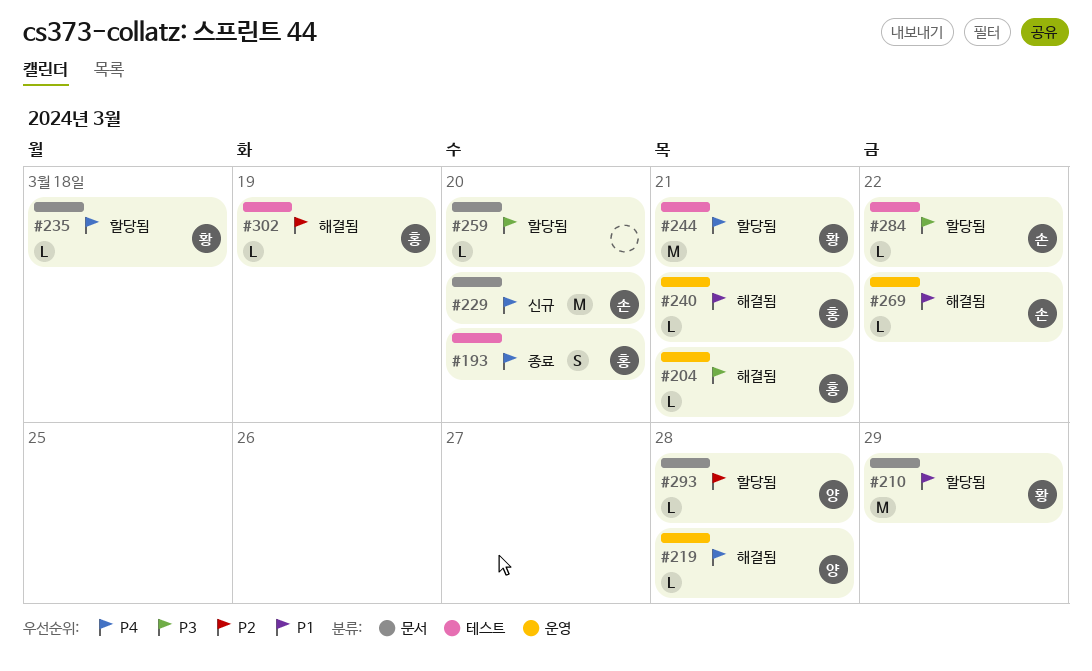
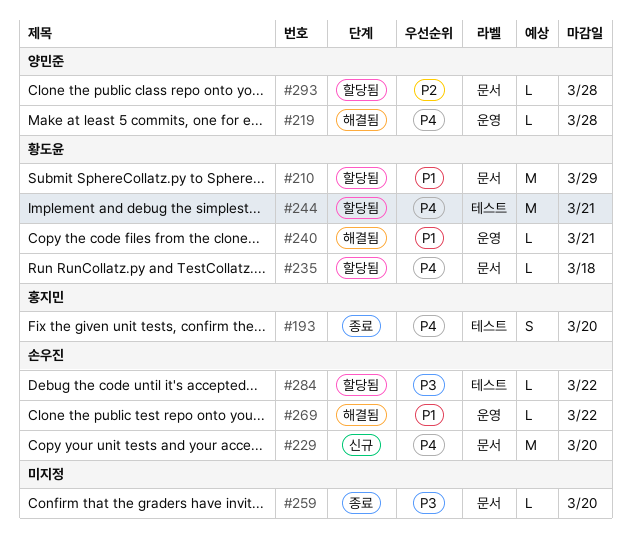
#204: present -> none
#240, owner: 홍지민 -> 황도윤
#259, status: 할당됨 -> 종료
#302: present -> none

